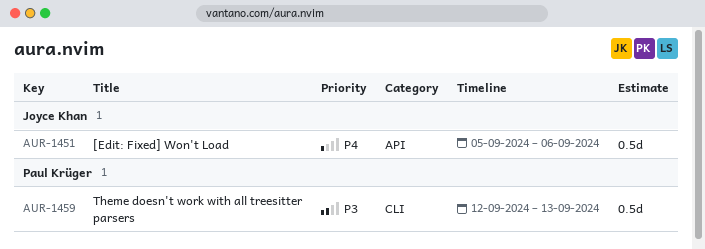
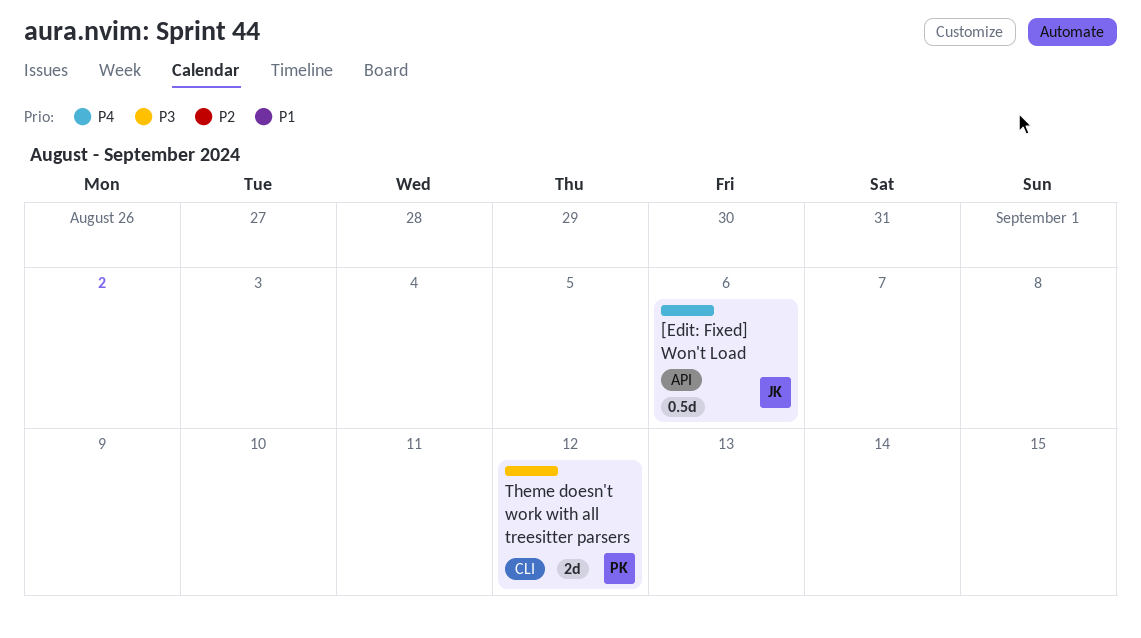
Theme doesn't work with all treesitter parsers, estimate: 0.5d -> 2d
Theme doesn't work with all treesitter parsers, due: Sep 13 -> Sep 12

